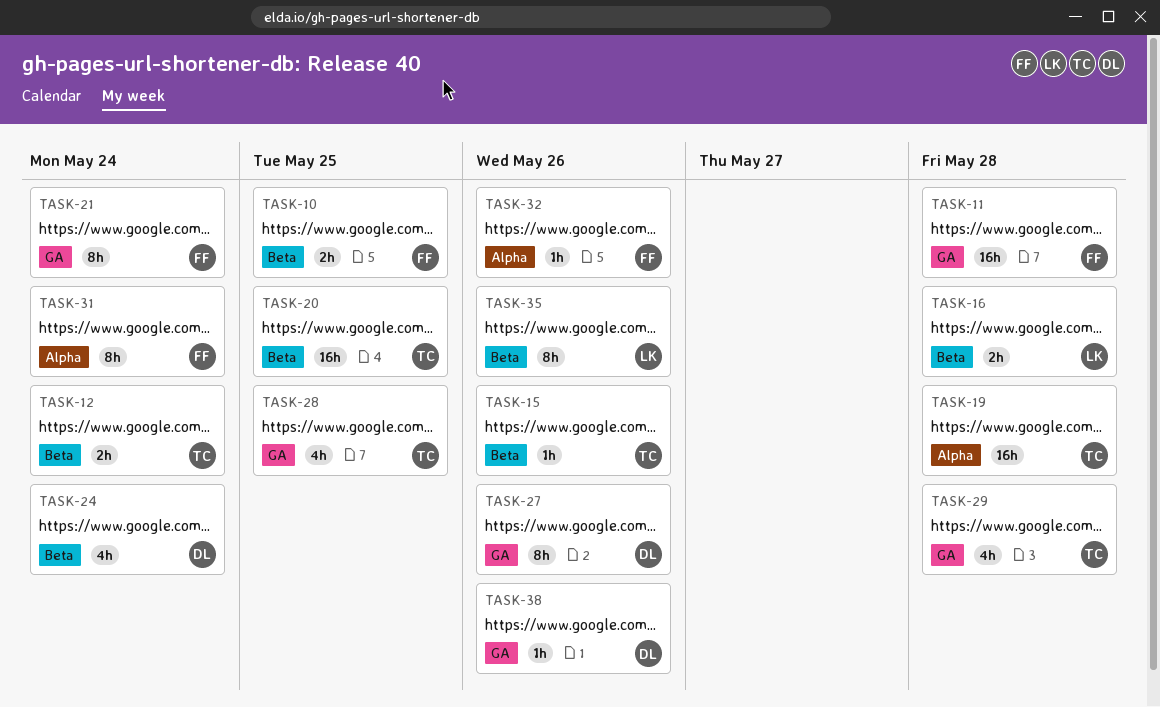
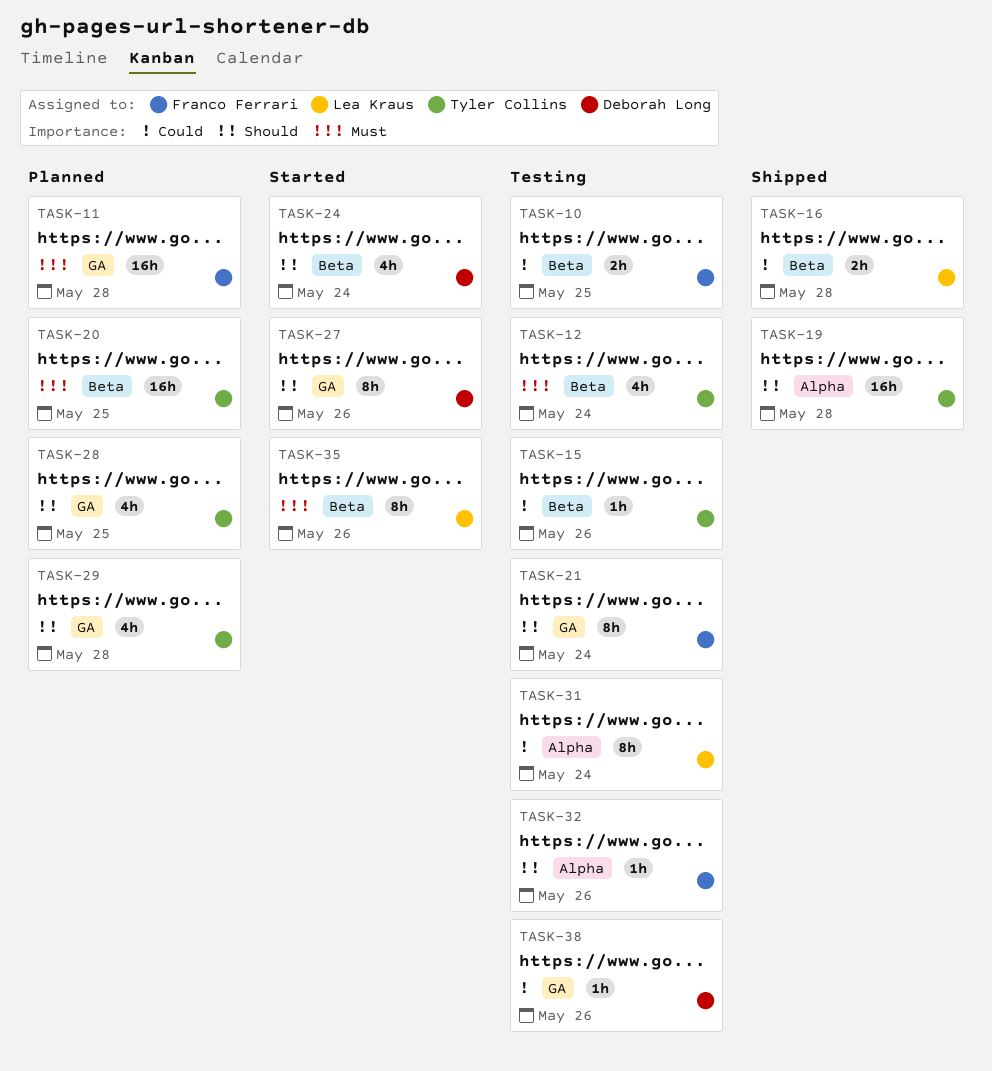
TASK-12, estimate: 2h -> 4h
TASK-31, owner: Franco Ferrari -> Lea Kraus

